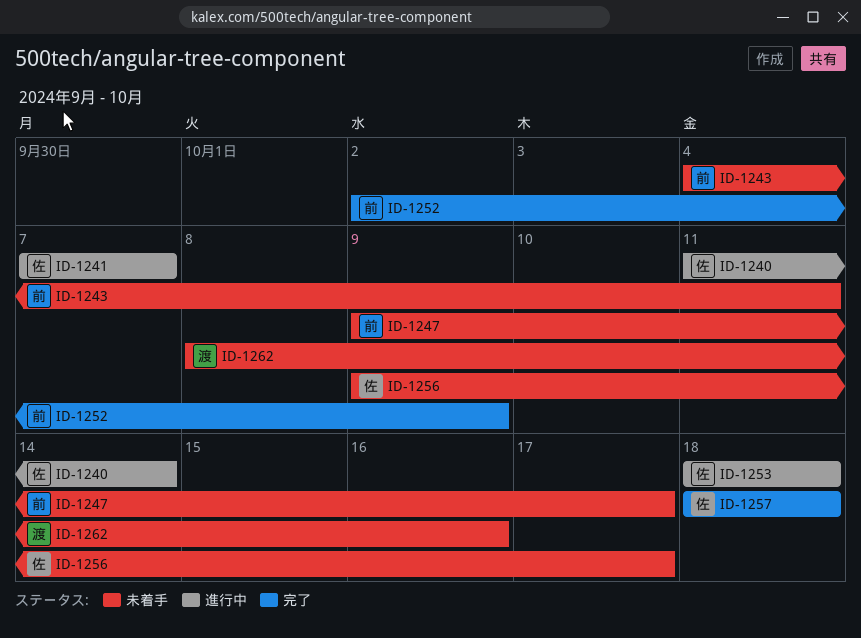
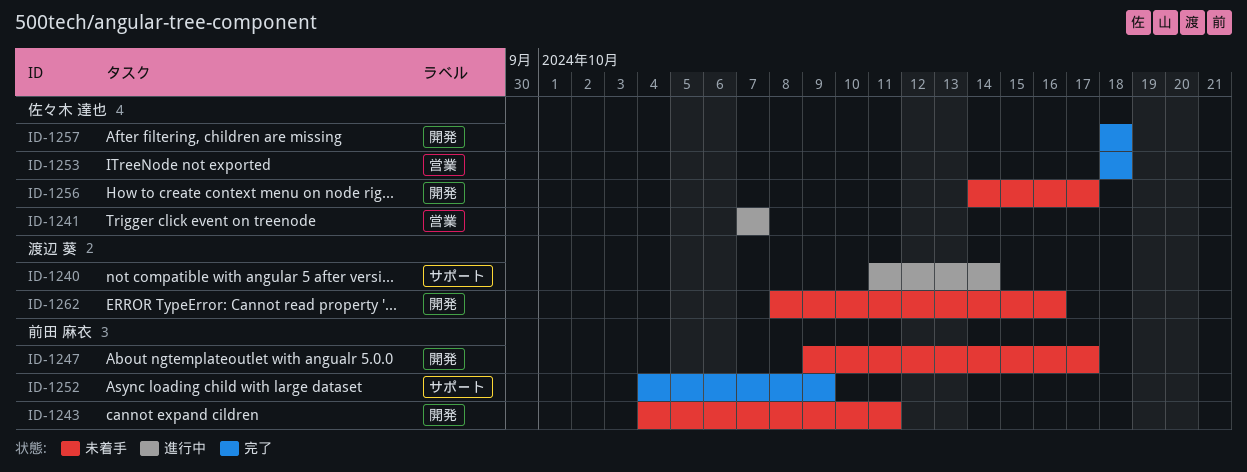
ID-1240, owner: 佐々木 達也 -> 渡辺 葵
ID-1252, start: Oct 2 -> Oct 4
ID-1253, status: 進行中 -> 完了
ID-1256, start: Oct 9 -> Oct 14

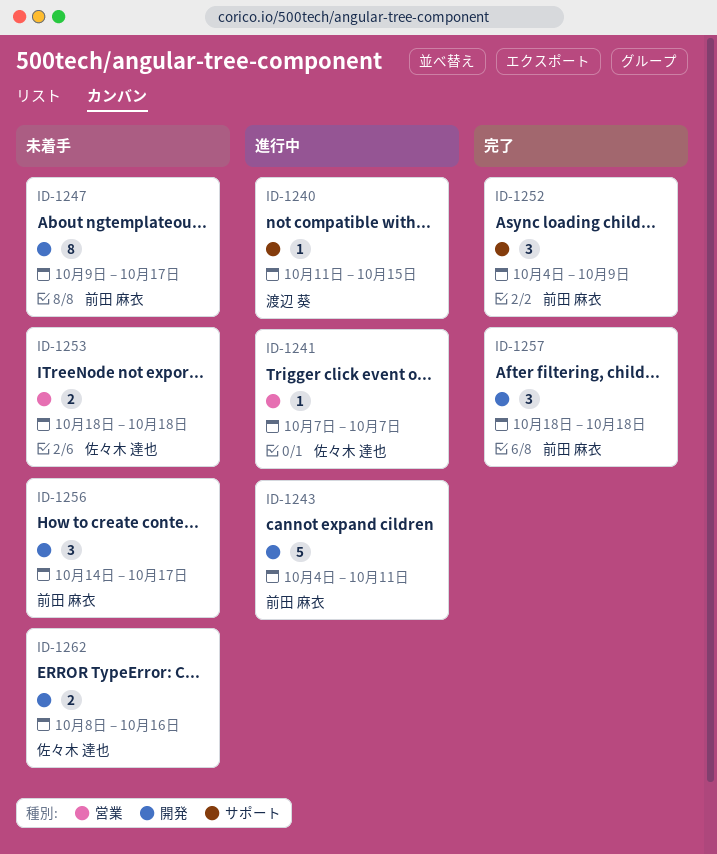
ID-1240, due: Oct 14 -> Oct 15
ID-1243, status: 未着手 -> 進行中
ID-1253, status: 完了 -> 未着手
ID-1256, owner: 佐々木 達也 -> 前田 麻衣
ID-1257, owner: 佐々木 達也 -> 前田 麻衣
ID-1262, owner: 渡辺 葵 -> 佐々木 達也

